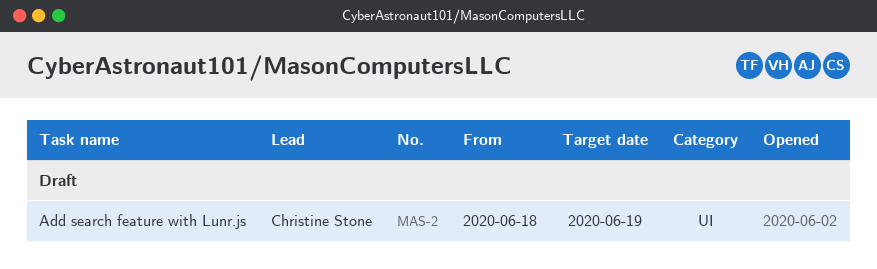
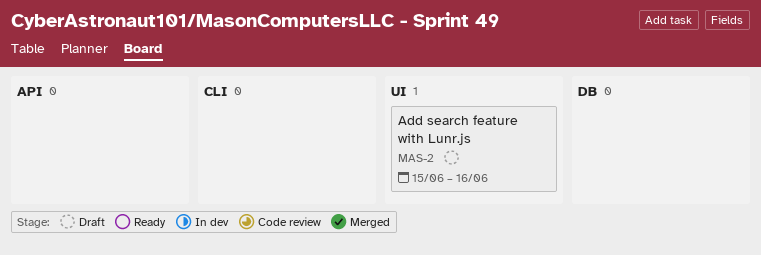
MAS-2, start: Jun 18 -> Jun 15
MAS-2, due: Jun 19 -> Jun 16

